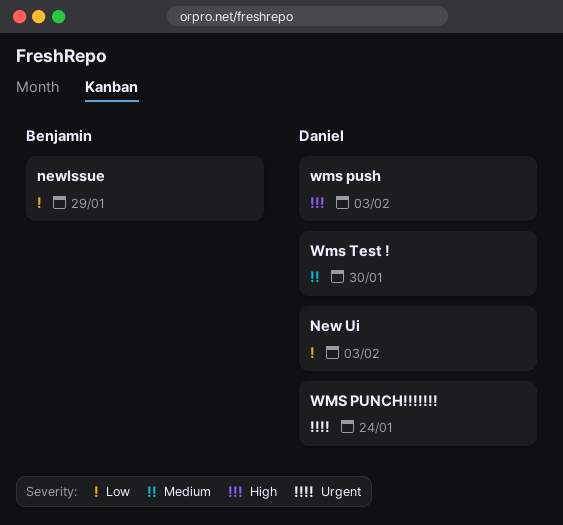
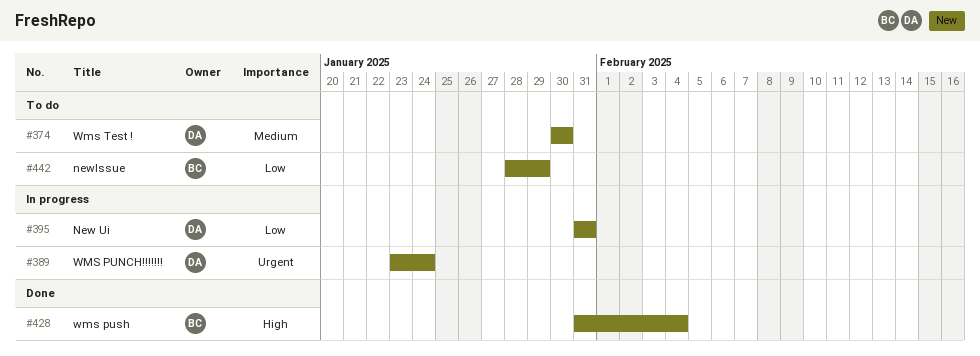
New Ui, due: Feb 3 -> Jan 31
wms push, owner: Daniel -> Benjamin
wms push, due: Feb 3 -> Feb 4

